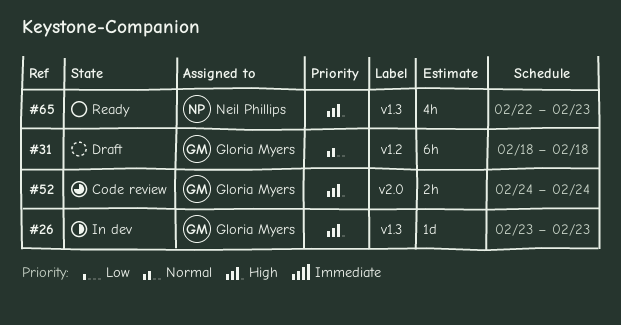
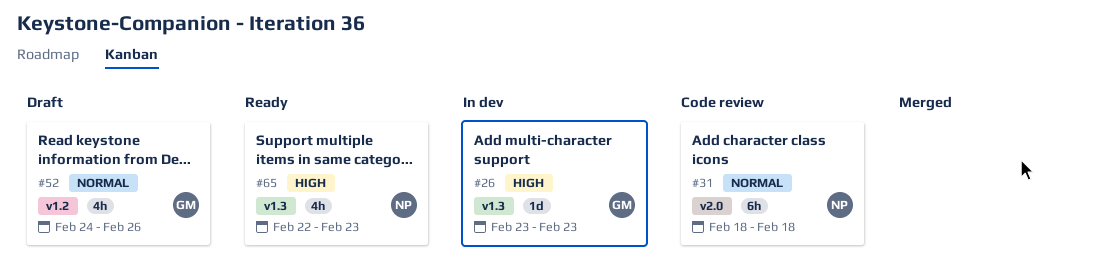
#31, status: Draft -> Code review
#31, owner: Gloria Myers -> Neil Phillips
#31, label: v1.2 -> v2.0
#52, status: Code review -> Draft
#52, priority: High -> Normal
#52, label: v2.0 -> v1.2
#52, estimate: 2h -> 4h
#52, due: Feb 24 -> Feb 26

